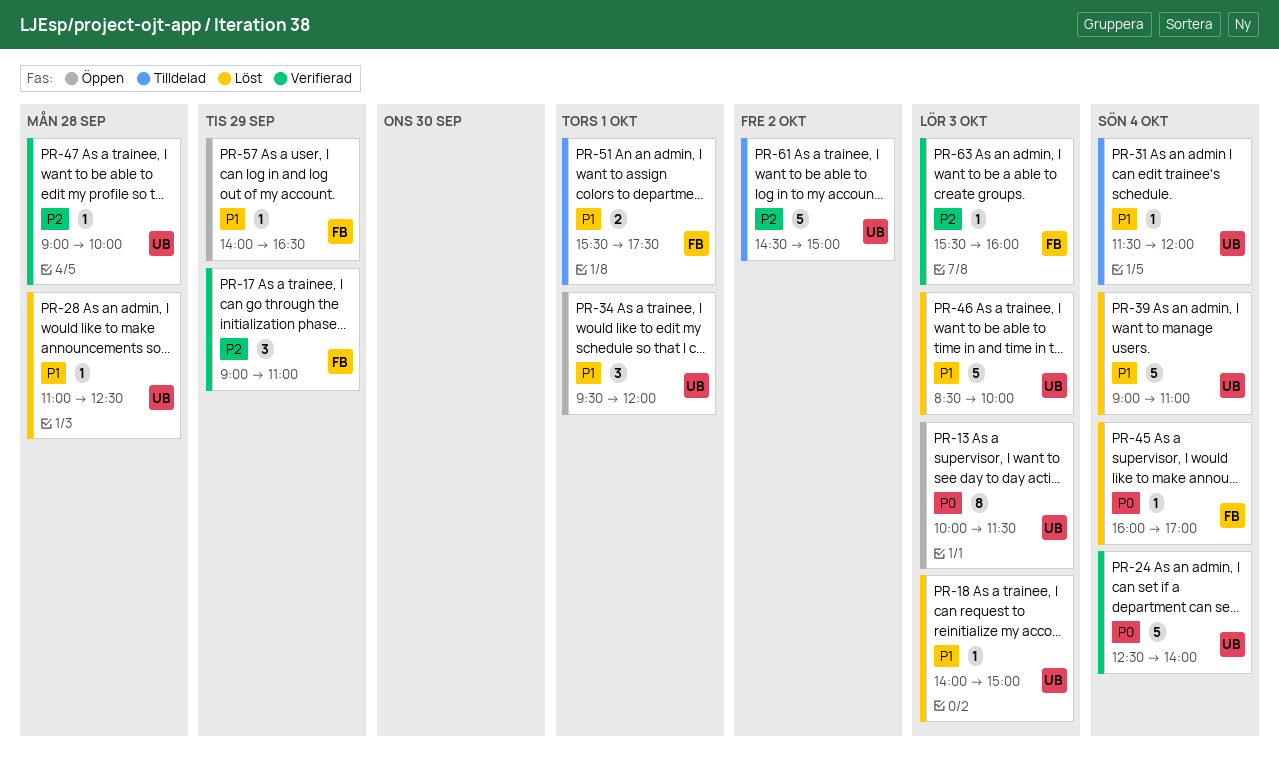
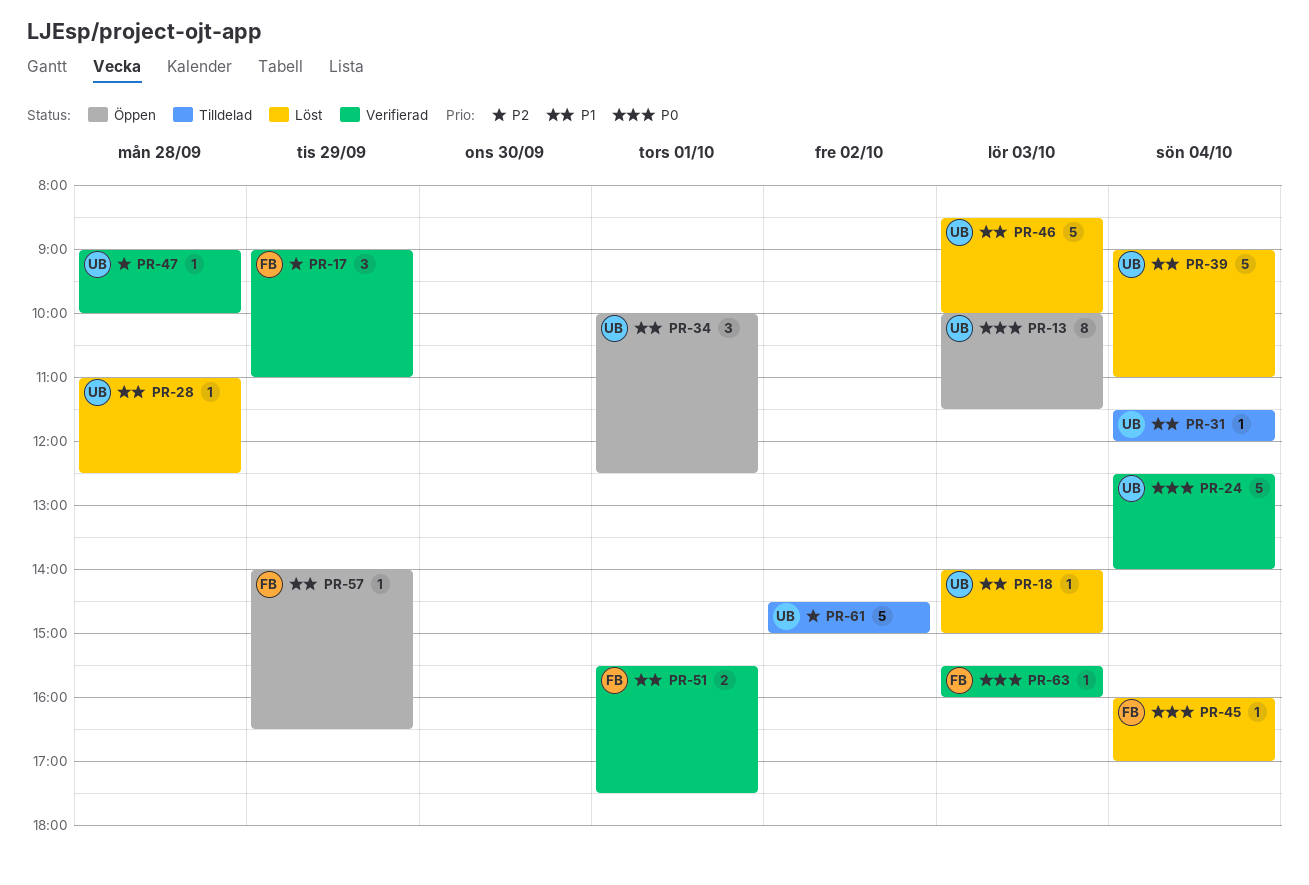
PR-34, begins: 09:30 -> 10:00
PR-34, ends: 12:00 -> 12:30
PR-51, status: Tilldelad -> Verifierad
PR-63, priority: P2 -> P0

